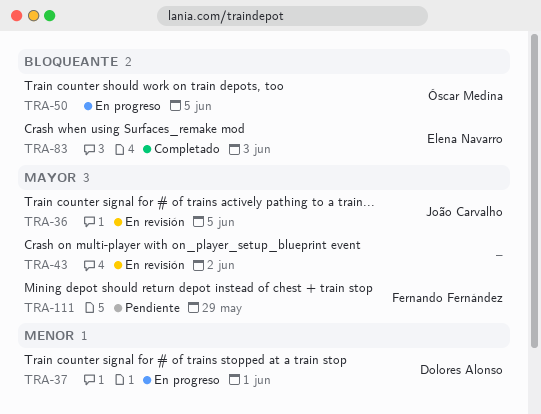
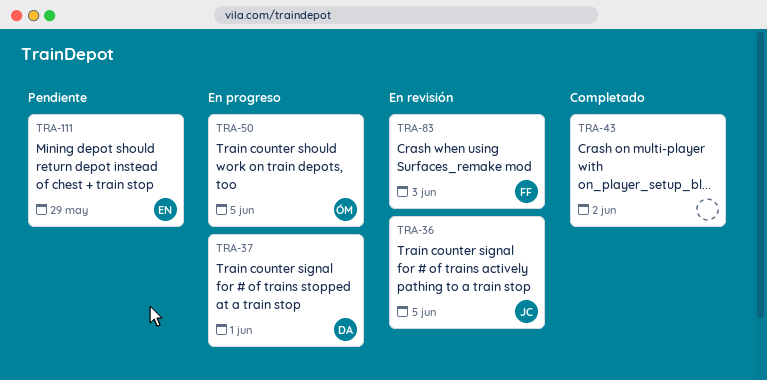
TRA-43, status: En revisión -> Completado
TRA-83, status: Completado -> En revisión
TRA-83, owner: Elena Navarro -> Fernando Fernández
TRA-111, owner: Fernando Fernández -> Elena Navarro

